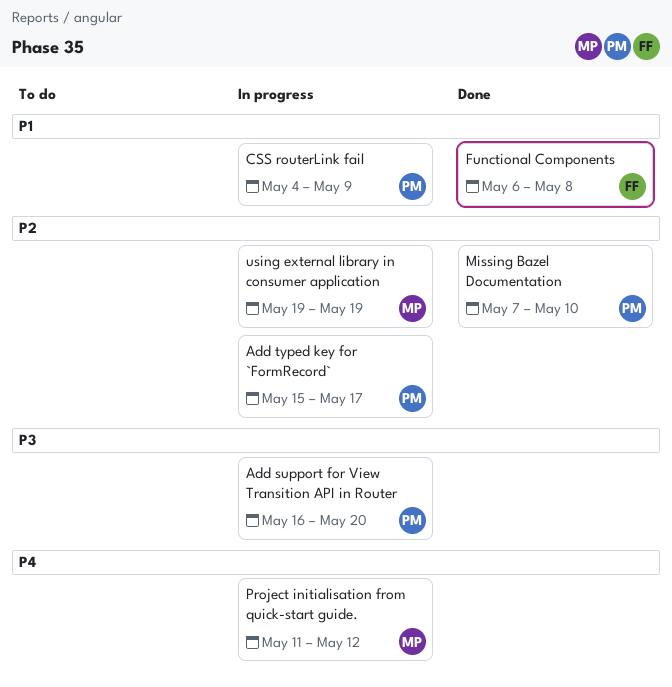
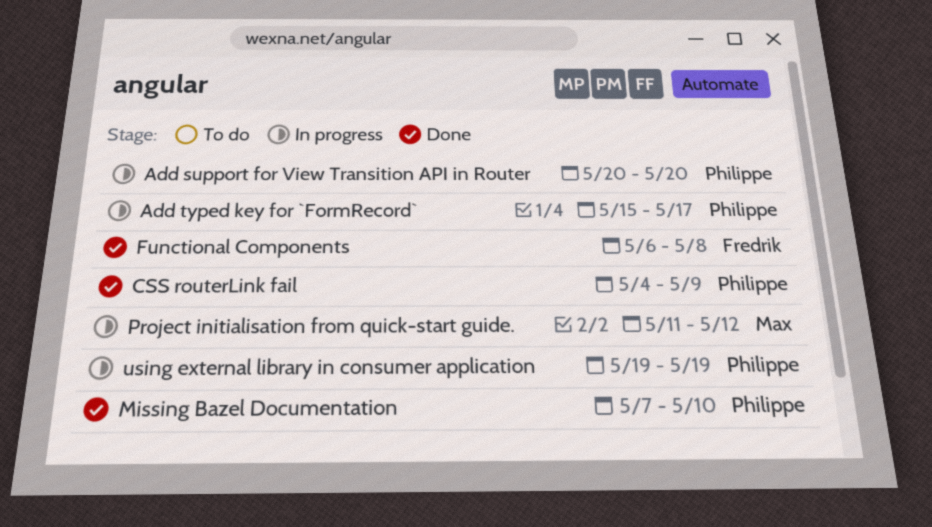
Add support for View Transition API in Router, start: May 16 -> May 20
CSS routerLink fail, status: In progress -> Done
using external library in consumer application, owner: Max -> Philippe

